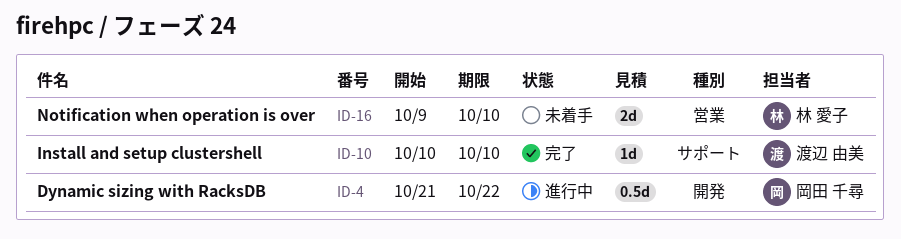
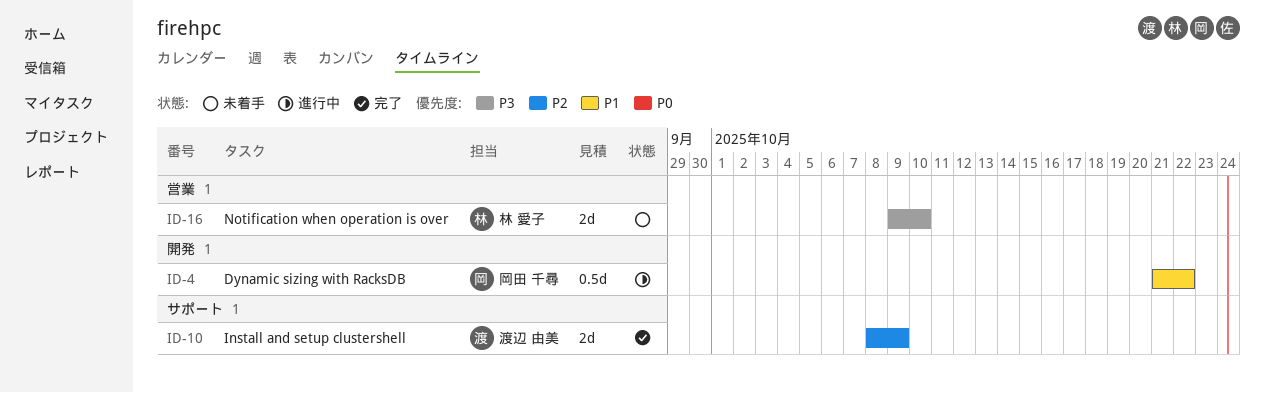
ID-10, estimate: 1d -> 2d
ID-10, start: Oct 10 -> Oct 8
ID-10, due: Oct 10 -> Oct 9

